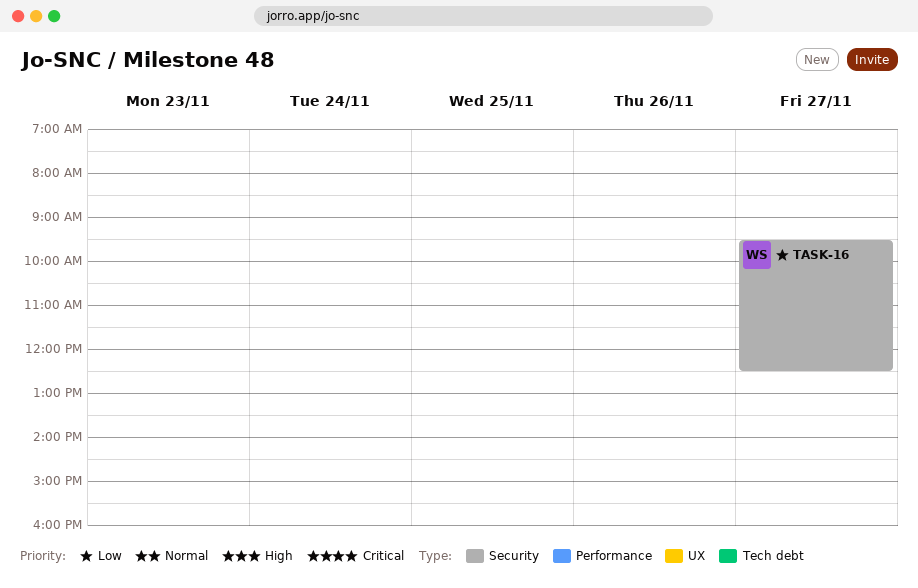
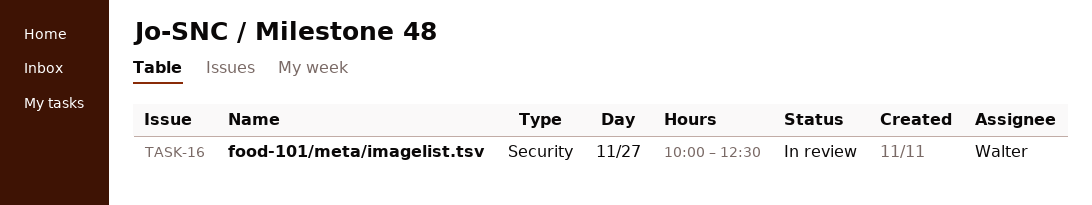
TASK-16, begins: 09:30 -> 10:00

